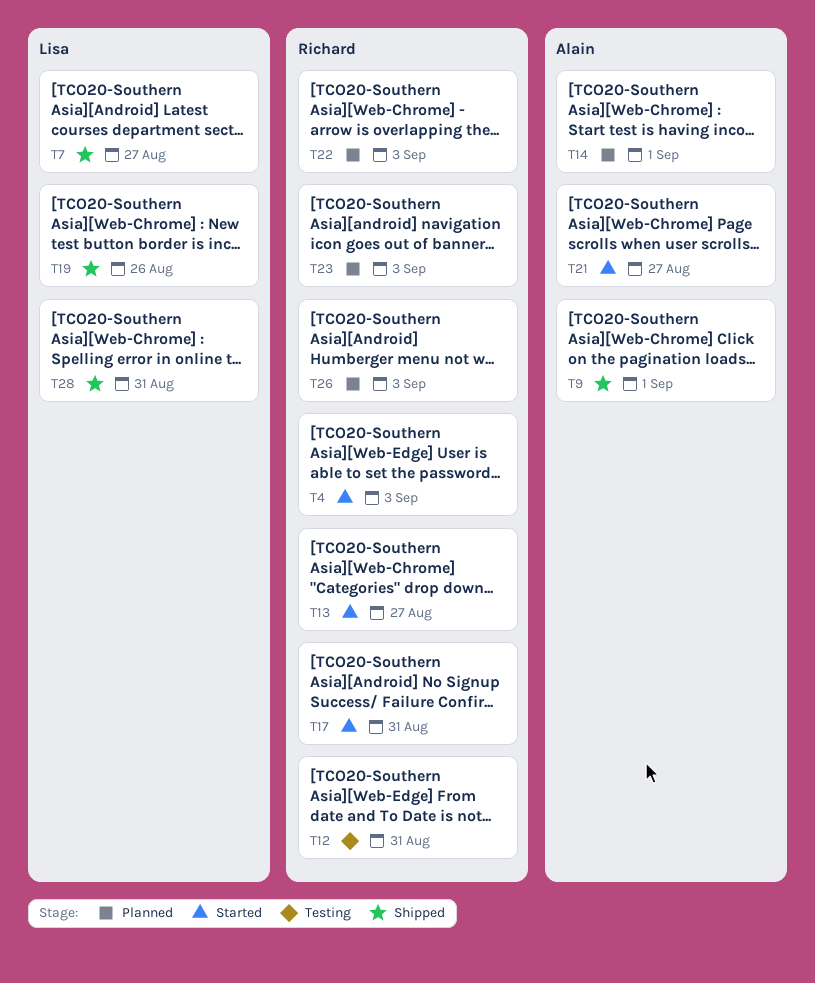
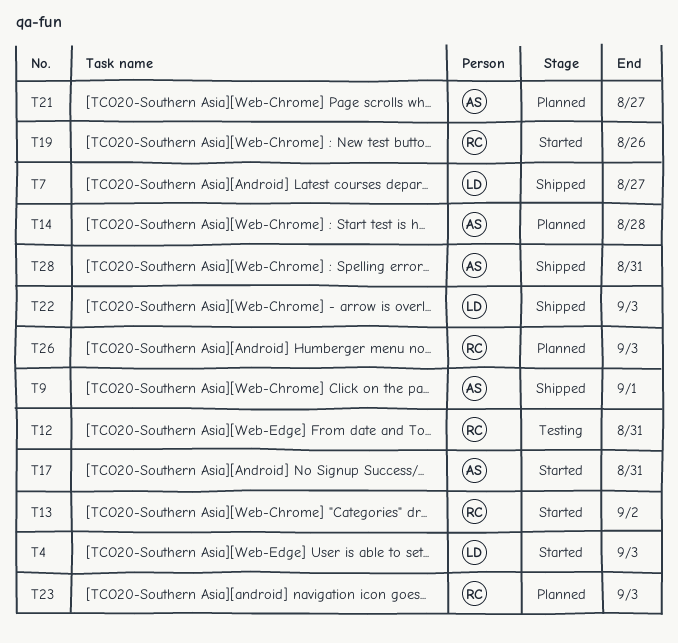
T4, owner: Richard -> Lisa
T13, due: Aug 27 -> Sep 2
T14, due: Sep 1 -> Aug 28
T17, owner: Richard -> Alain
T19, status: Shipped -> Started
T19, owner: Lisa -> Richard
T21, status: Started -> Planned
T22, status: Planned -> Shipped
T22, owner: Richard -> Lisa
T28, owner: Lisa -> Alain

